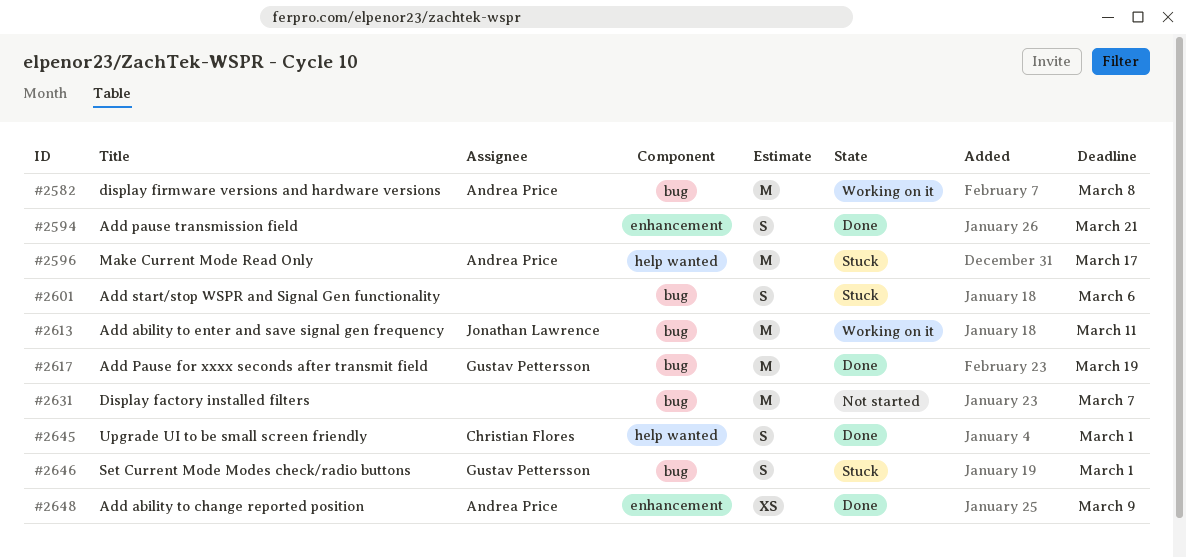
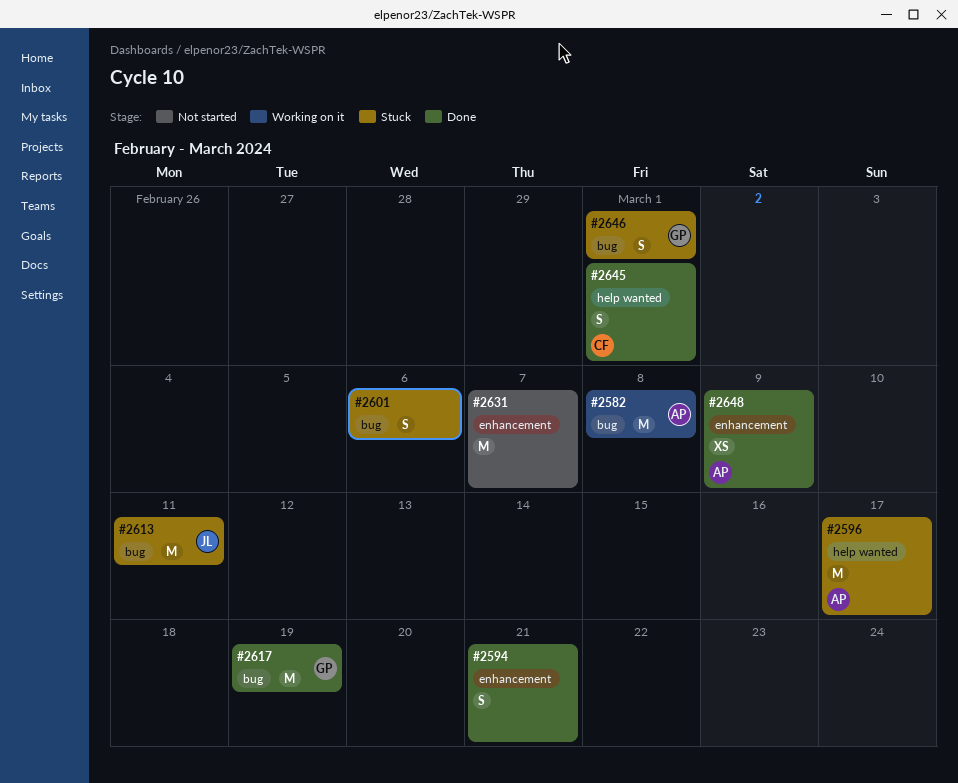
#2613, status: Working on it -> Stuck
#2631, label: bug -> enhancement

